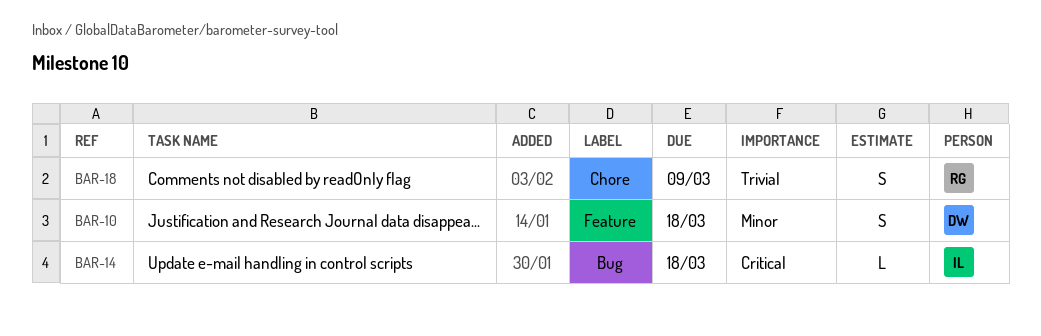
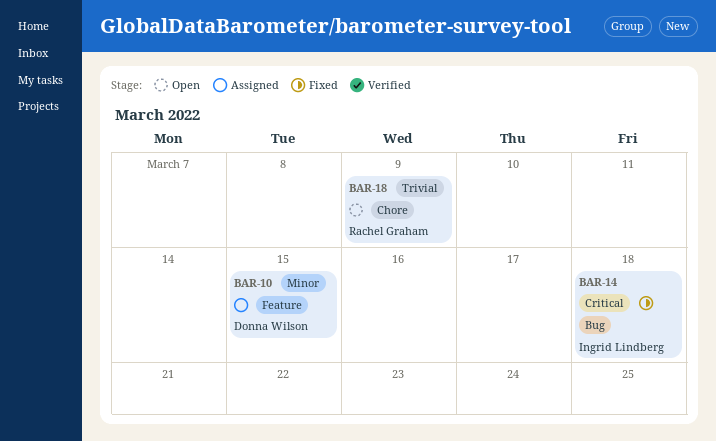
BAR-10, due: Mar 18 -> Mar 15

